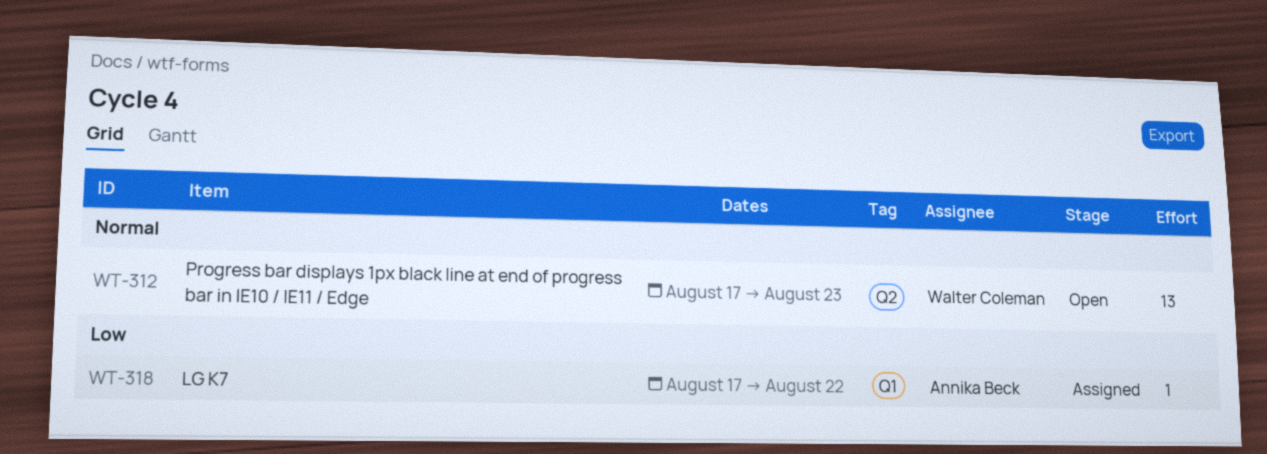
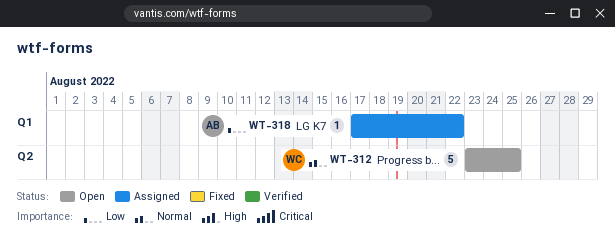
WT-312, estimate: 13 -> 5
WT-312, start: Aug 17 -> Aug 23
WT-312, due: Aug 23 -> Aug 25

